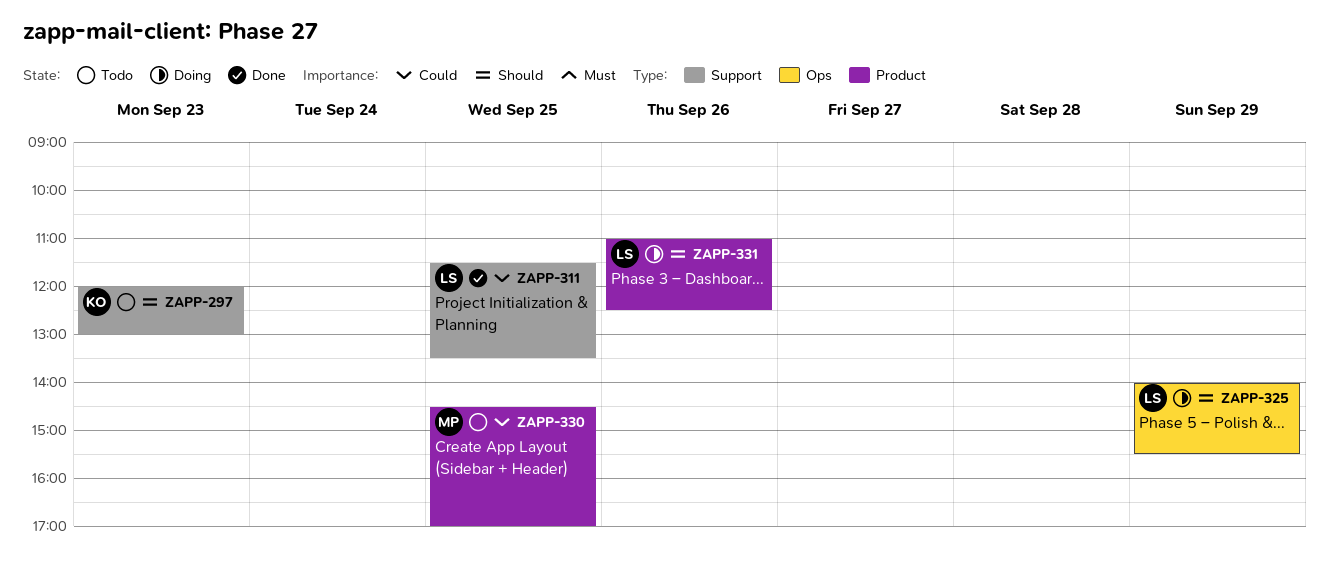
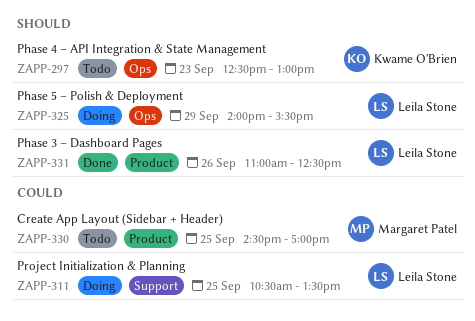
ZAPP-297, label: Support -> Ops
ZAPP-297, begins: 12:00 -> 12:30
ZAPP-311, status: Done -> Doing
ZAPP-311, begins: 11:30 -> 10:30
ZAPP-331, status: Doing -> Done

